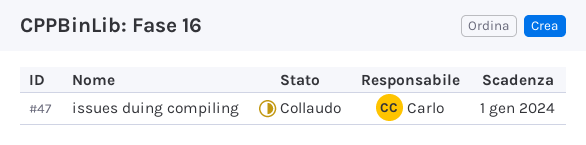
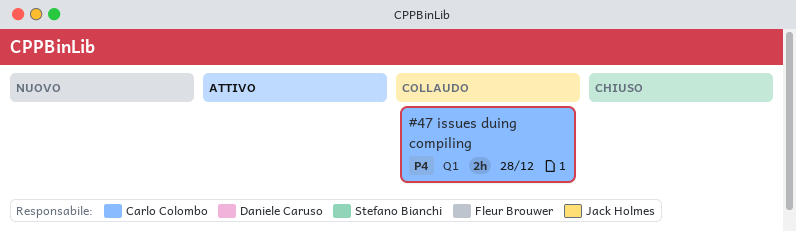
#47, due: Jan 1 -> Dec 28

